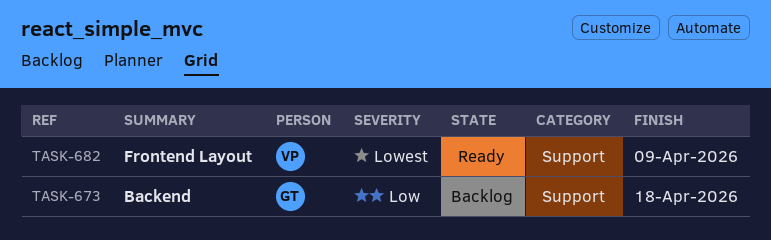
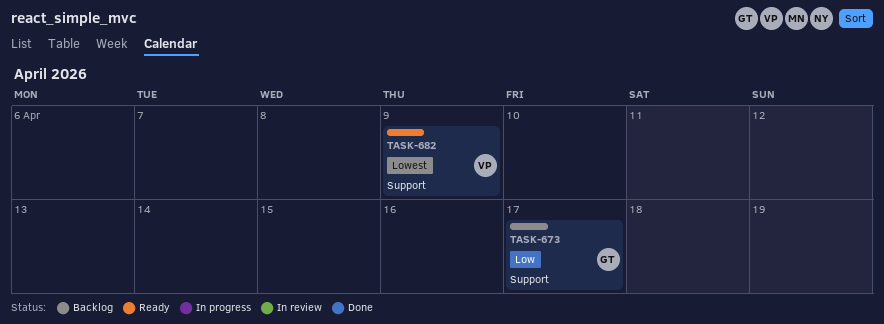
TASK-673, due: Apr 18 -> Apr 17

